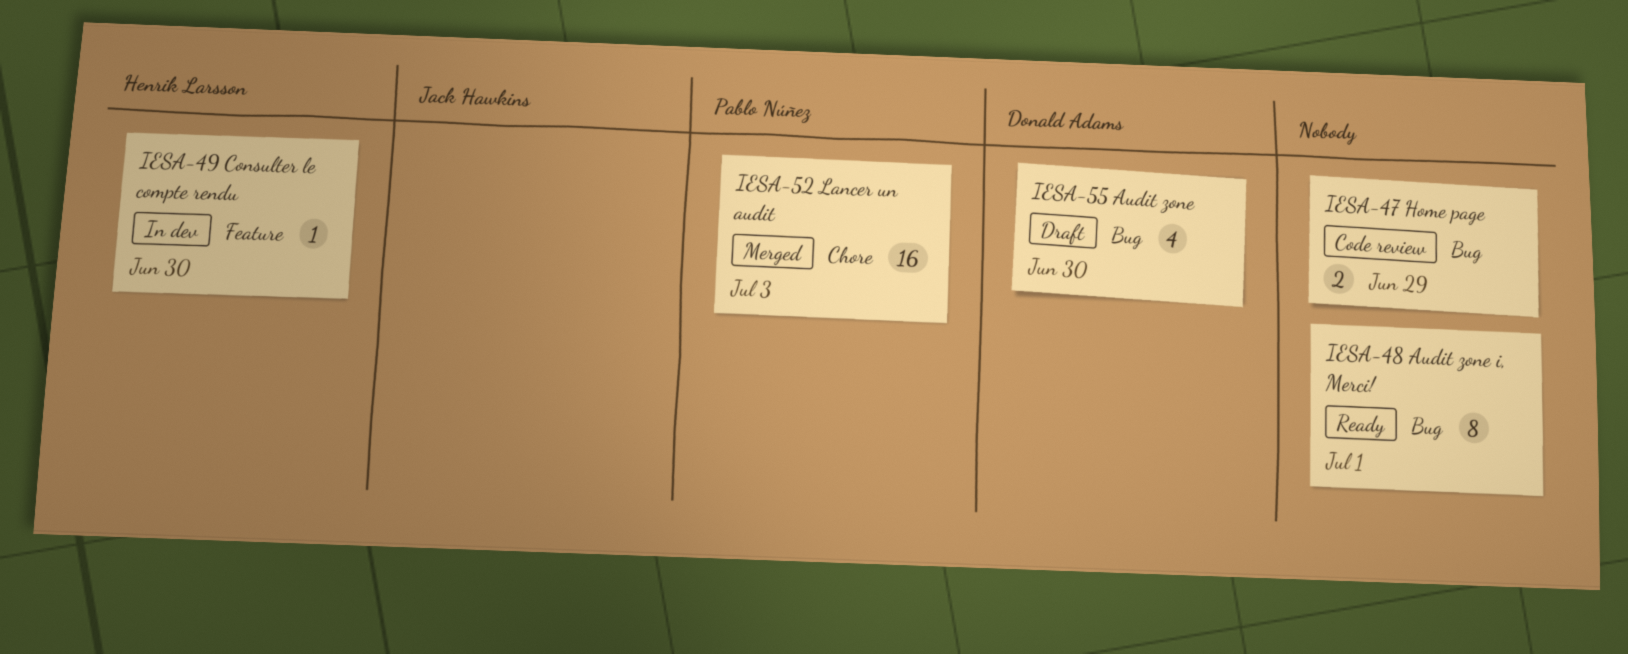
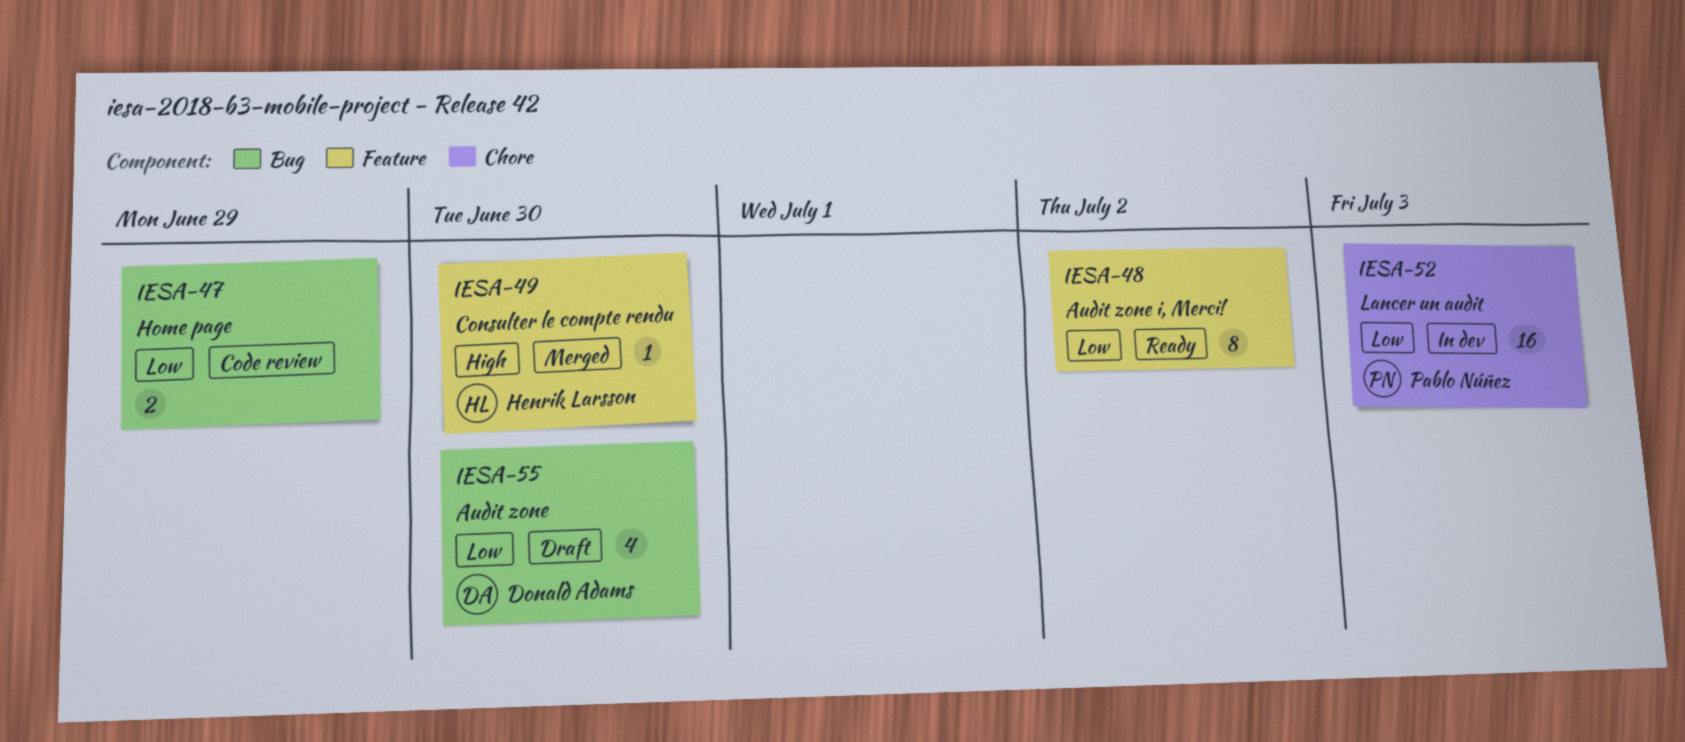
IESA-48, label: Bug -> Feature
IESA-48, due: Jul 1 -> Jul 2
IESA-49, status: In dev -> Merged
IESA-52, status: Merged -> In dev

